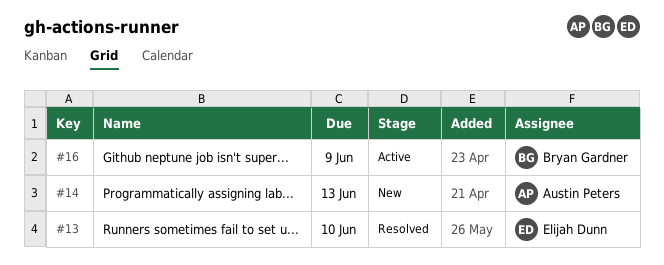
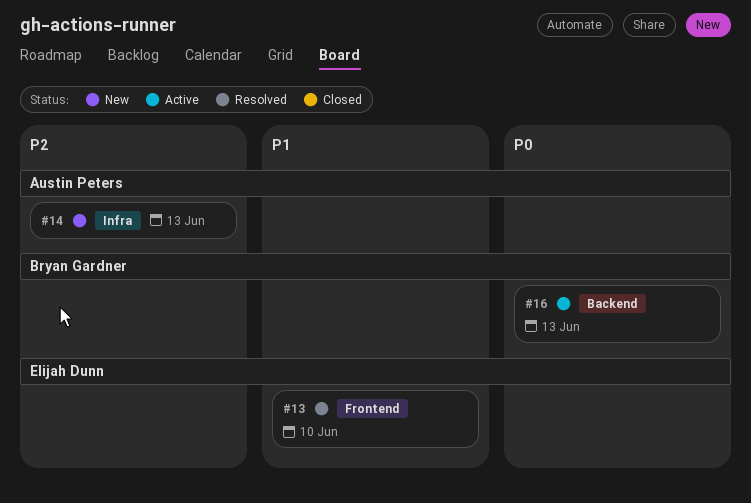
#16, due: Jun 9 -> Jun 13

